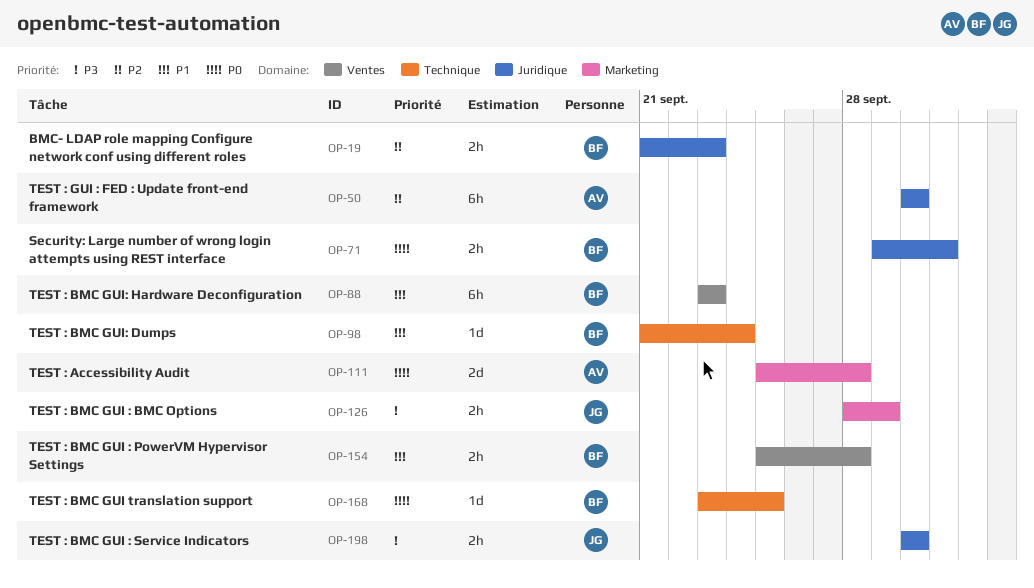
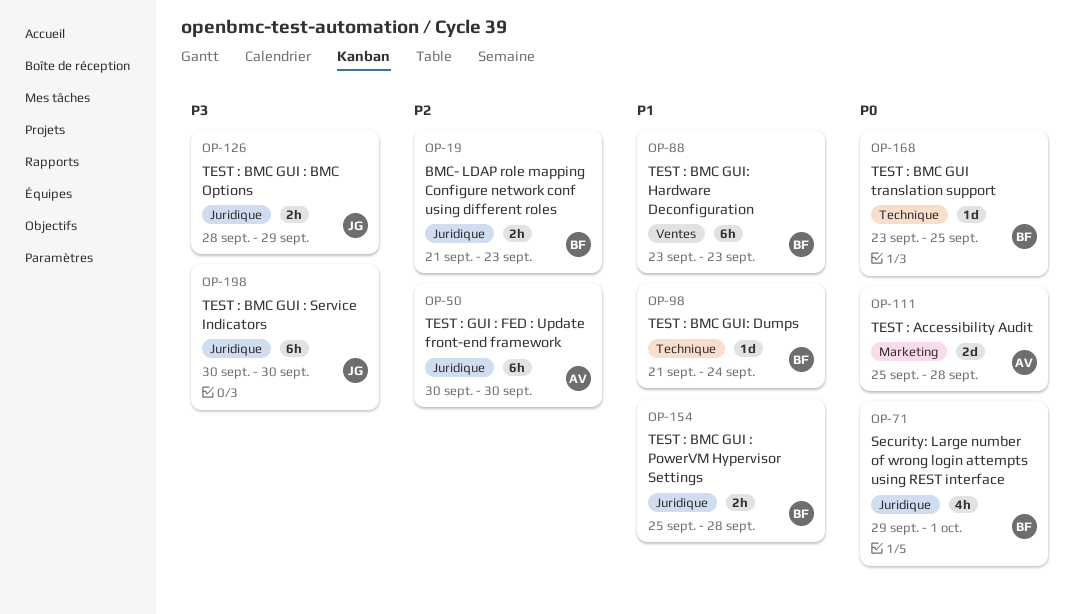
OP-71, estimate: 2h -> 4h
OP-126, label: Marketing -> Juridique
OP-154, label: Ventes -> Juridique
OP-198, estimate: 2h -> 6h

